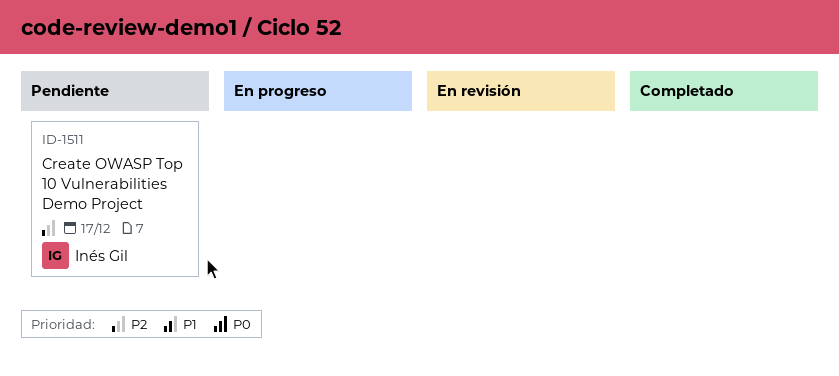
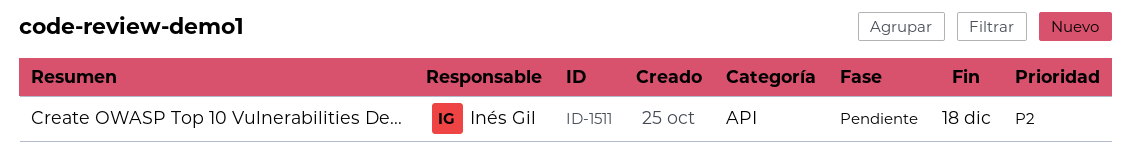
ID-1511, due: Dec 17 -> Dec 18

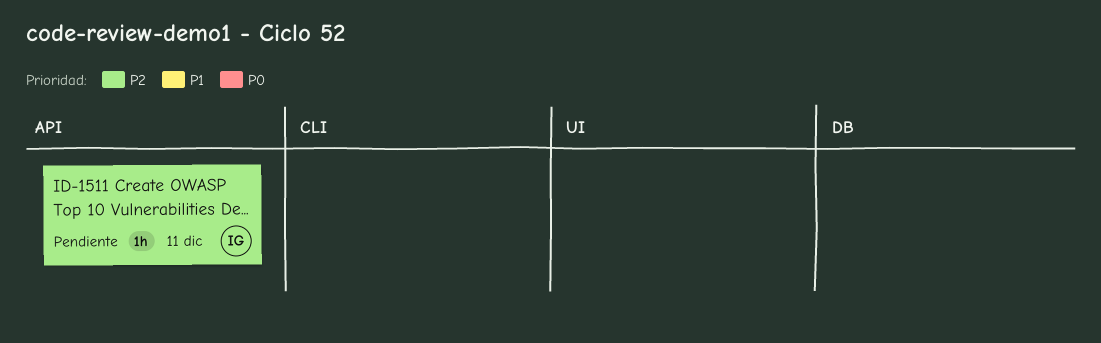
ID-1511, due: Dec 18 -> Dec 11

